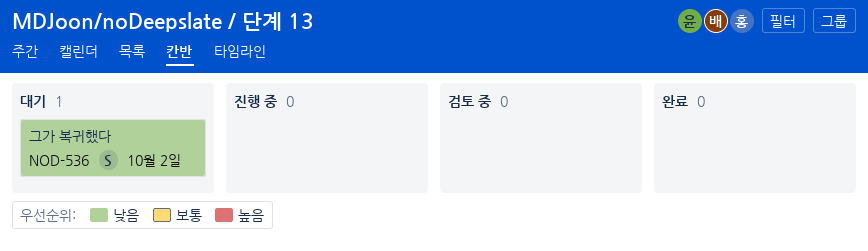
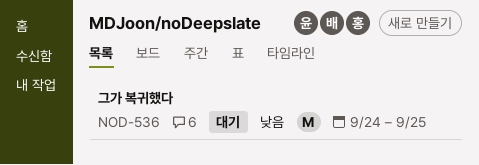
NOD-536, estimate: S -> M
NOD-536, due: Oct 2 -> Sep 25

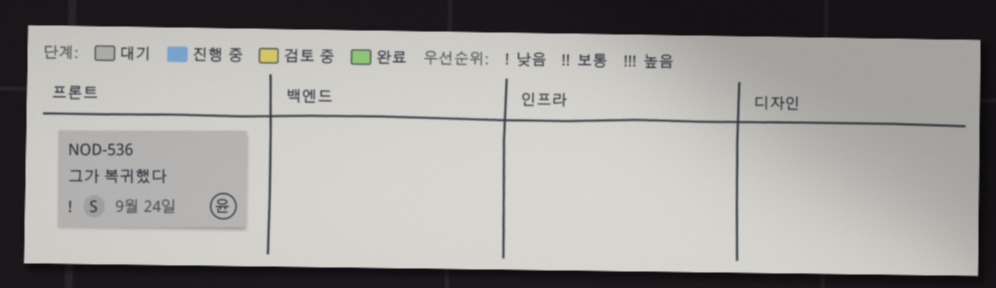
NOD-536, estimate: M -> S
NOD-536, due: Sep 25 -> Sep 24

